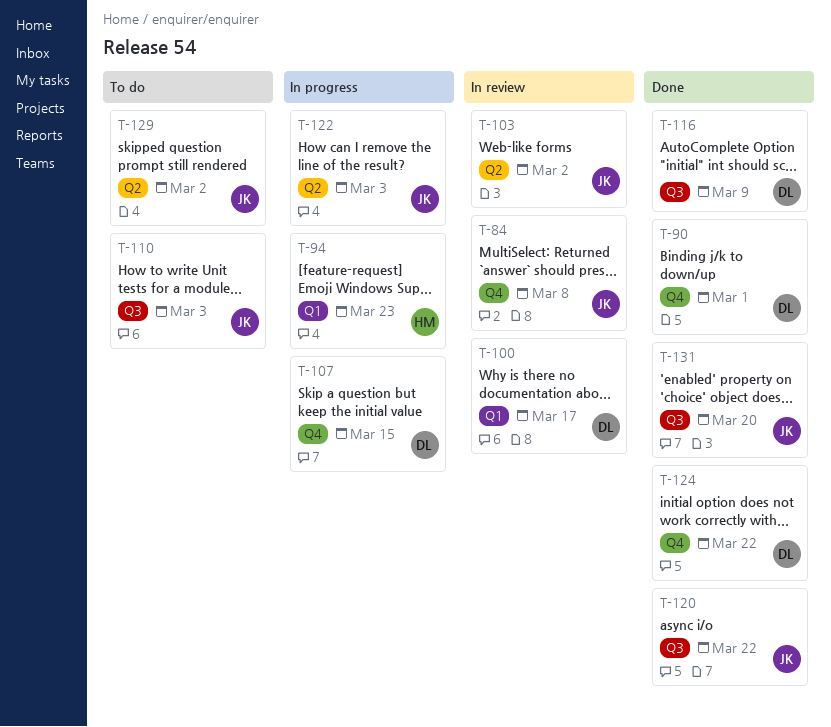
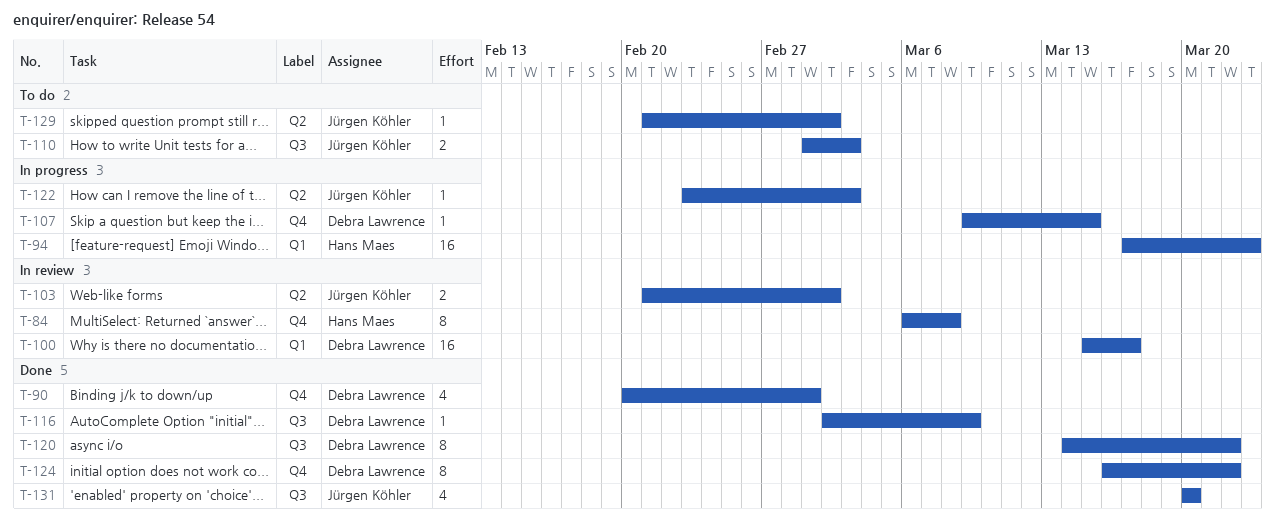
T-84, owner: Jürgen Köhler -> Hans Maes
T-120, owner: Jürgen Köhler -> Debra Lawrence

